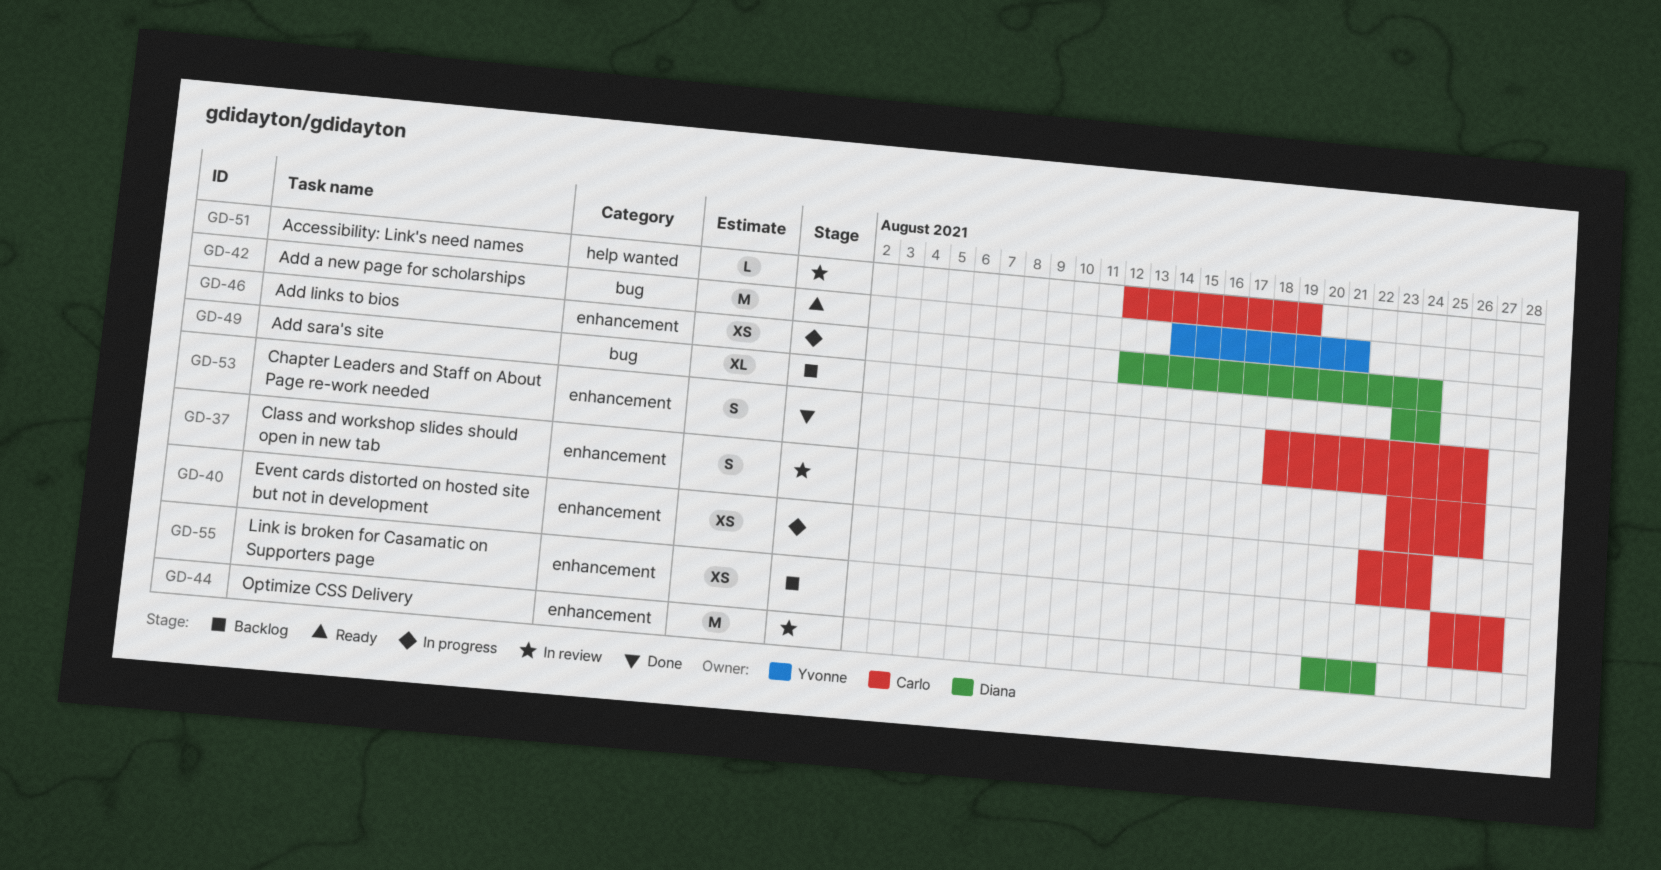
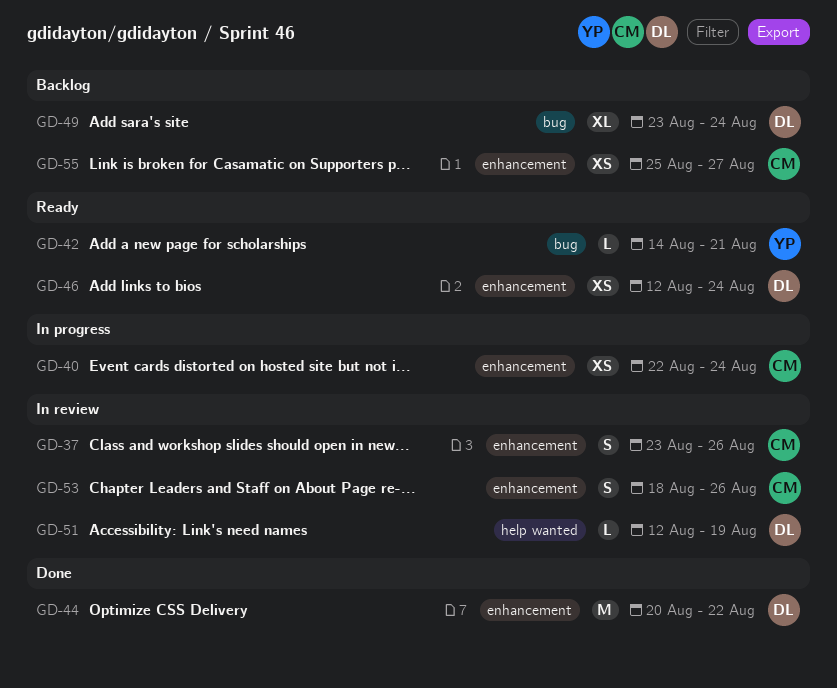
GD-42, estimate: M -> L
GD-44, status: In review -> Done
GD-46, status: In progress -> Ready
GD-51, owner: Carlo -> Diana
GD-53, status: Done -> In review

